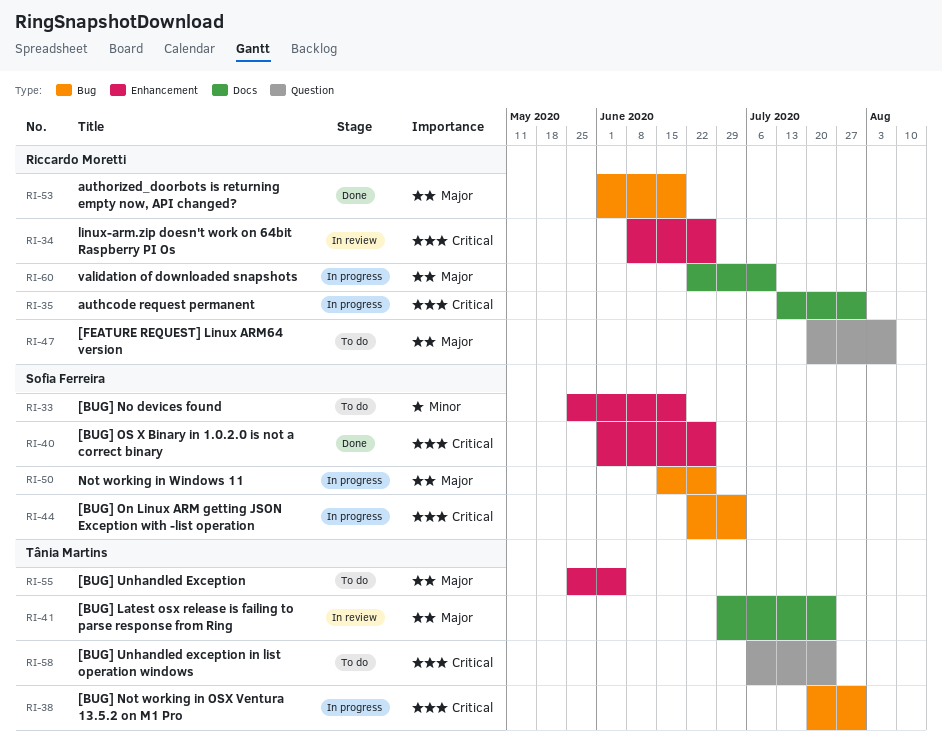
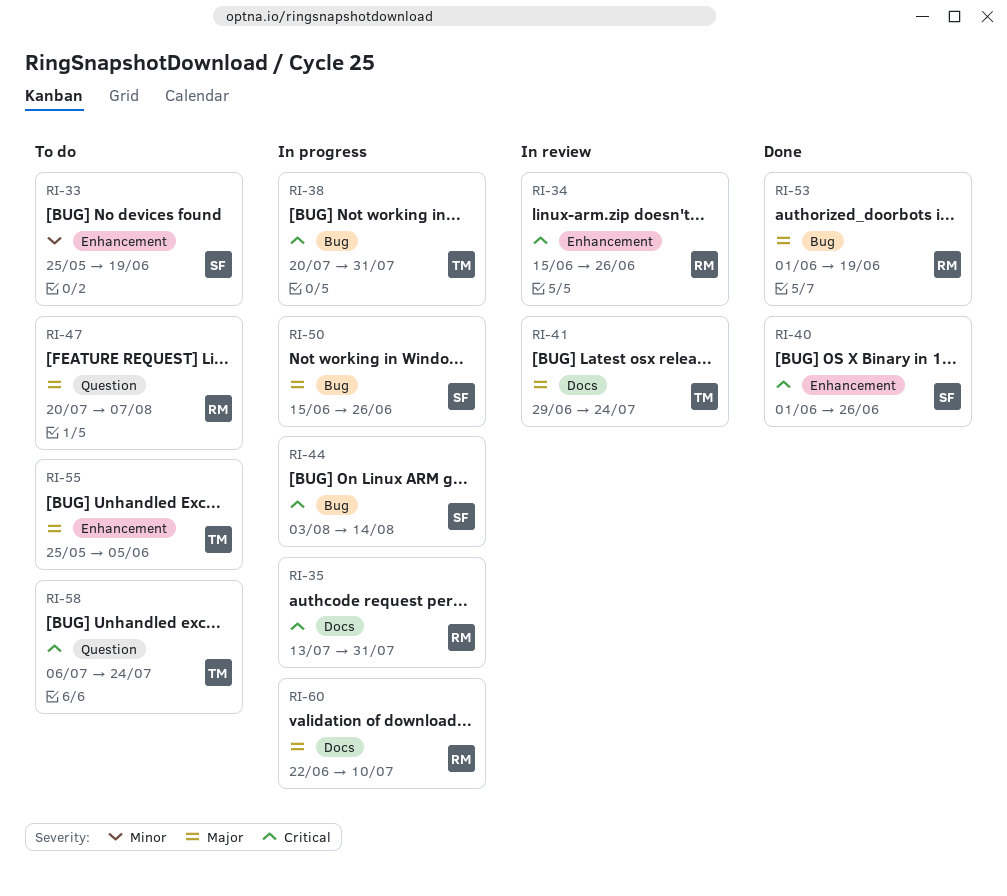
RI-34, start: Jun 8 -> Jun 15
RI-44, start: Jun 22 -> Aug 3
RI-44, due: Jul 3 -> Aug 14

